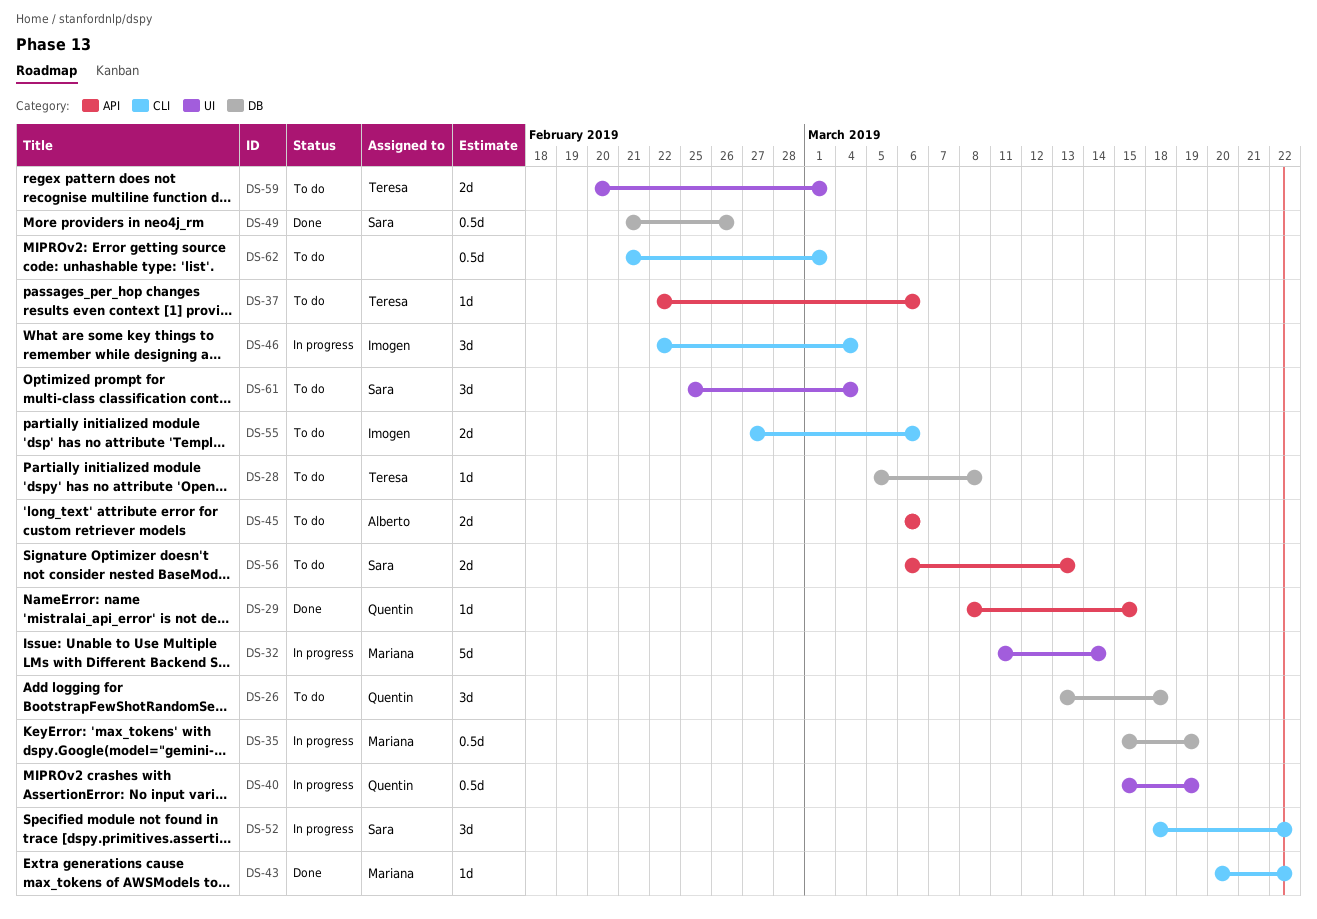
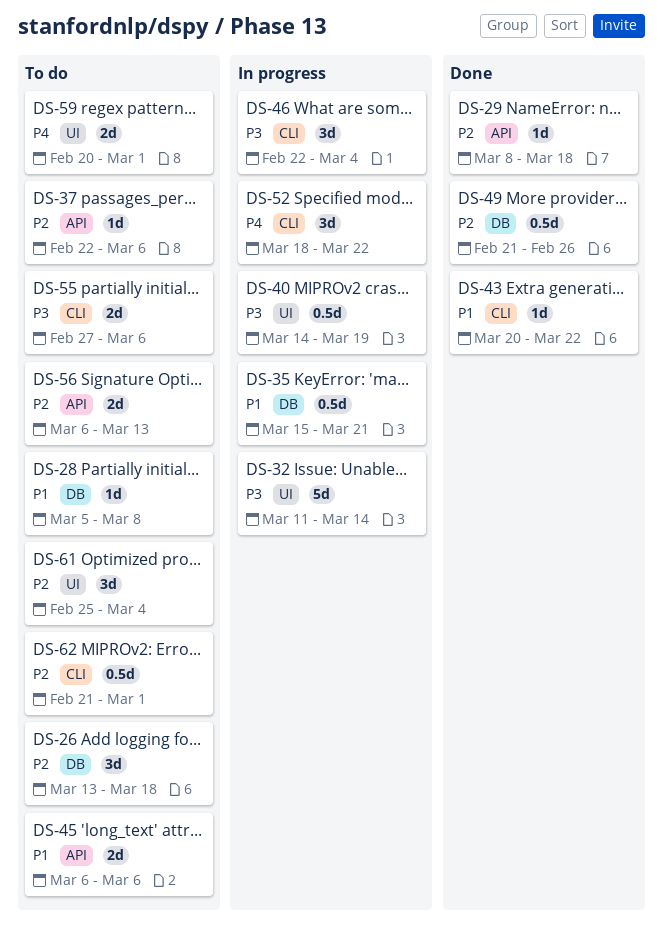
DS-29, due: Mar 15 -> Mar 18
DS-35, due: Mar 19 -> Mar 21
DS-40, start: Mar 15 -> Mar 14

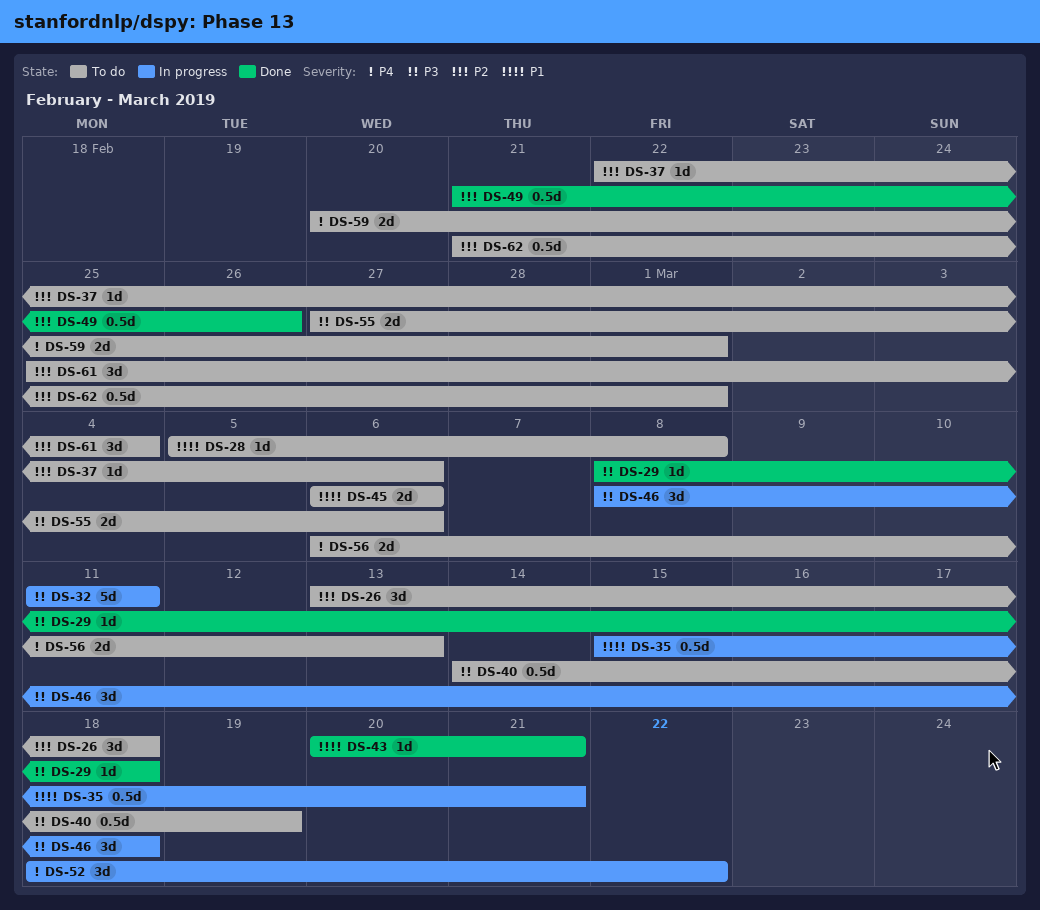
DS-29, priority: P2 -> P3
DS-32, due: Mar 14 -> Mar 11
DS-40, status: In progress -> To do
DS-43, due: Mar 22 -> Mar 21
DS-46, start: Feb 22 -> Mar 8
DS-46, due: Mar 4 -> Mar 18
DS-56, priority: P2 -> P4

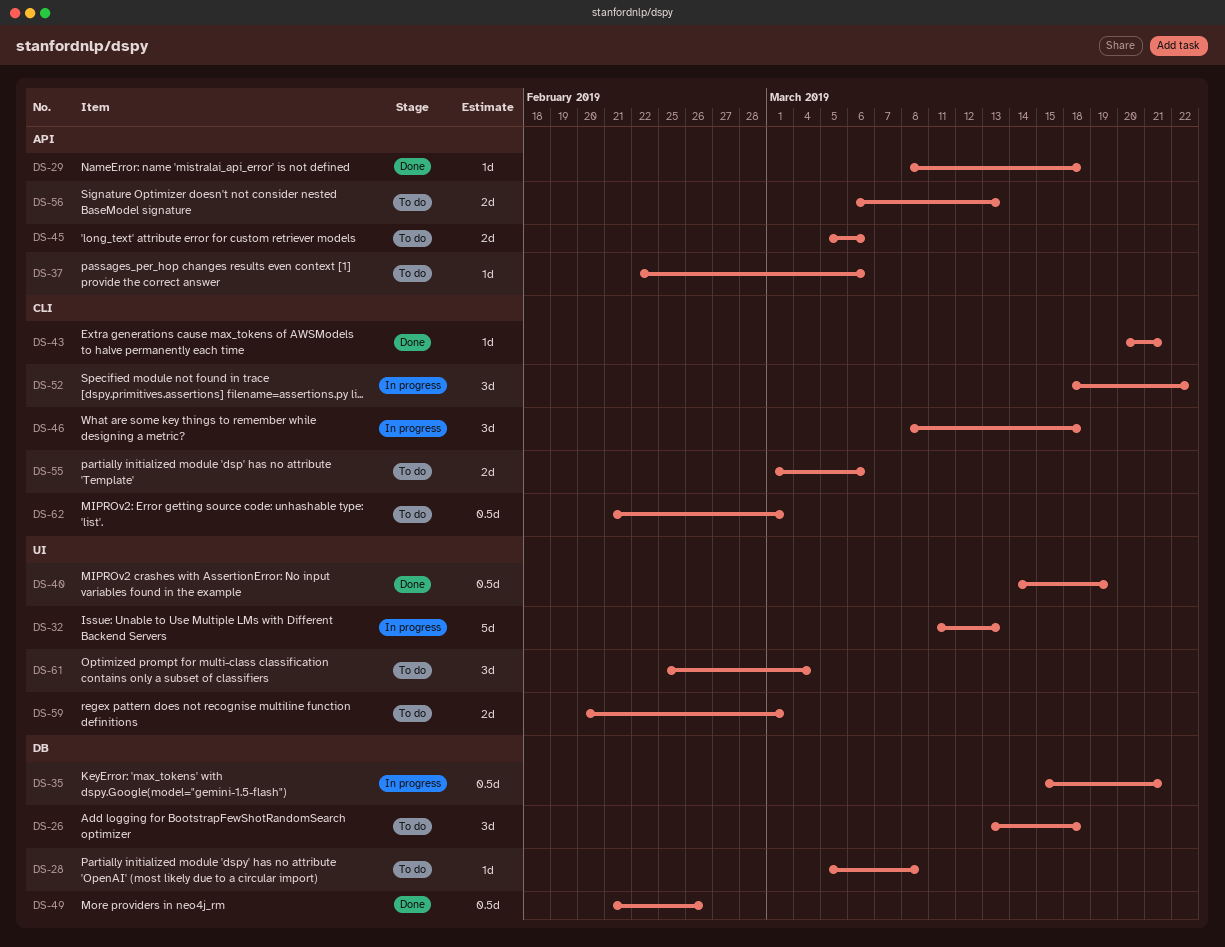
DS-32, due: Mar 11 -> Mar 13
DS-40, status: To do -> Done
DS-45, start: Mar 6 -> Mar 5
DS-55, start: Feb 27 -> Mar 1

